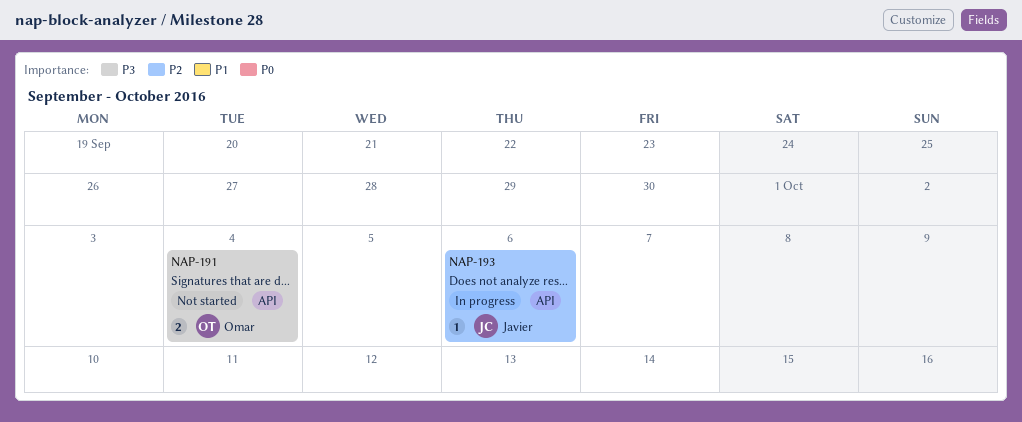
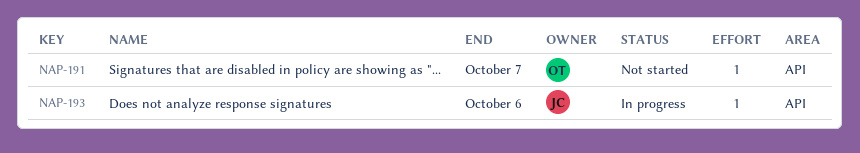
NAP-191, estimate: 2 -> 1
NAP-191, due: Oct 4 -> Oct 7

